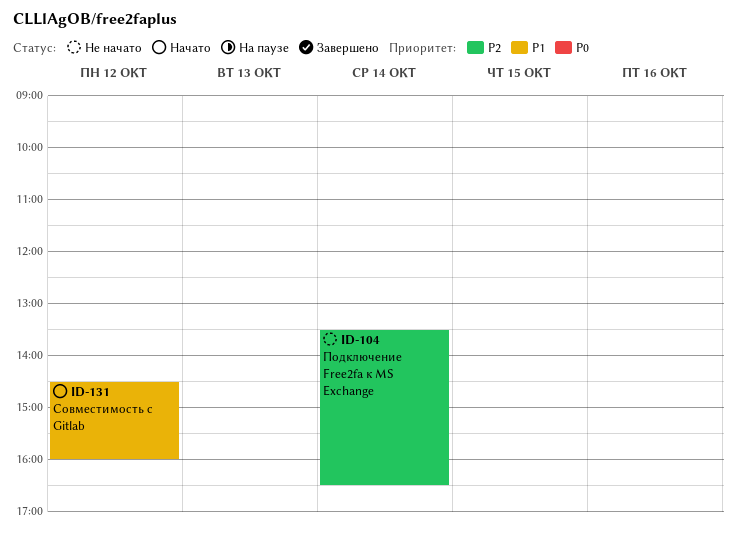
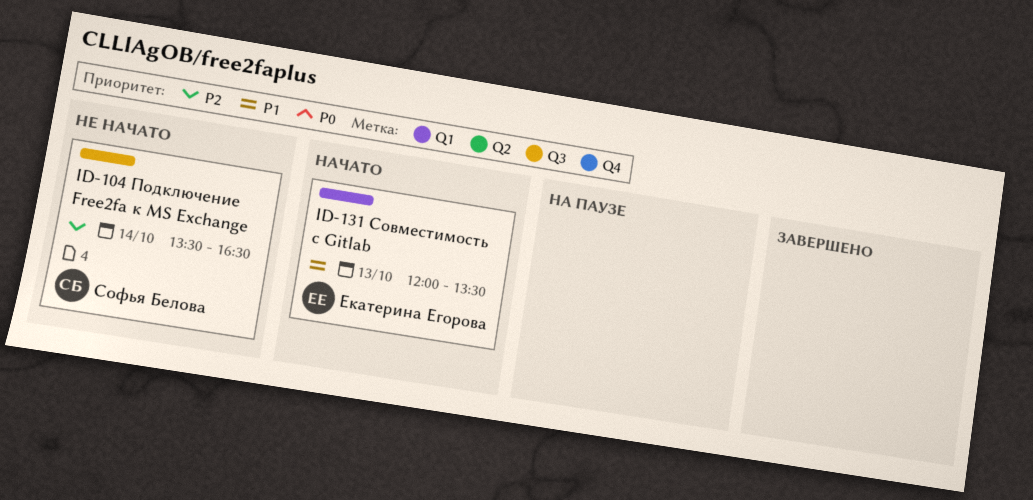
ID-131, day: Oct 12 -> Oct 13
ID-131, begins: 14:30 -> 12:00
ID-131, ends: 16:00 -> 13:30

